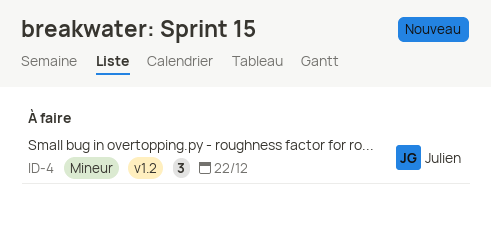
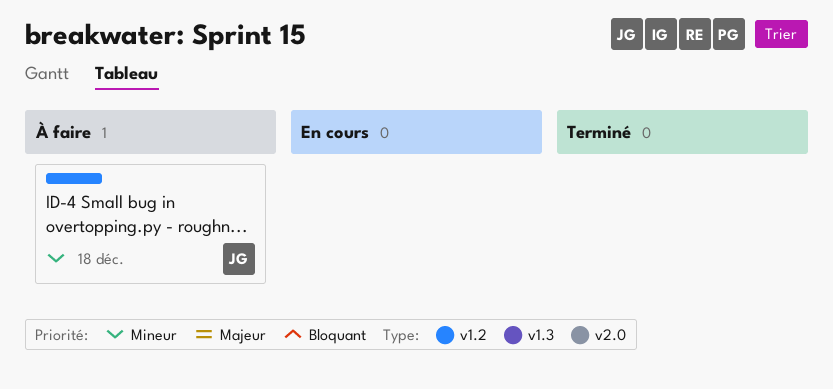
ID-4, due: Dec 22 -> Dec 18

